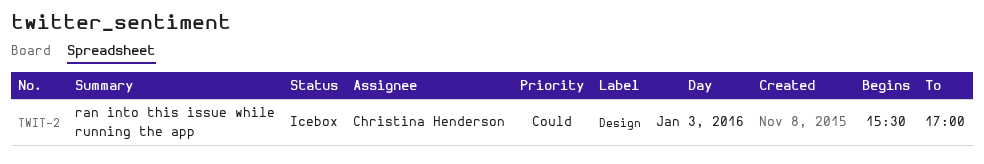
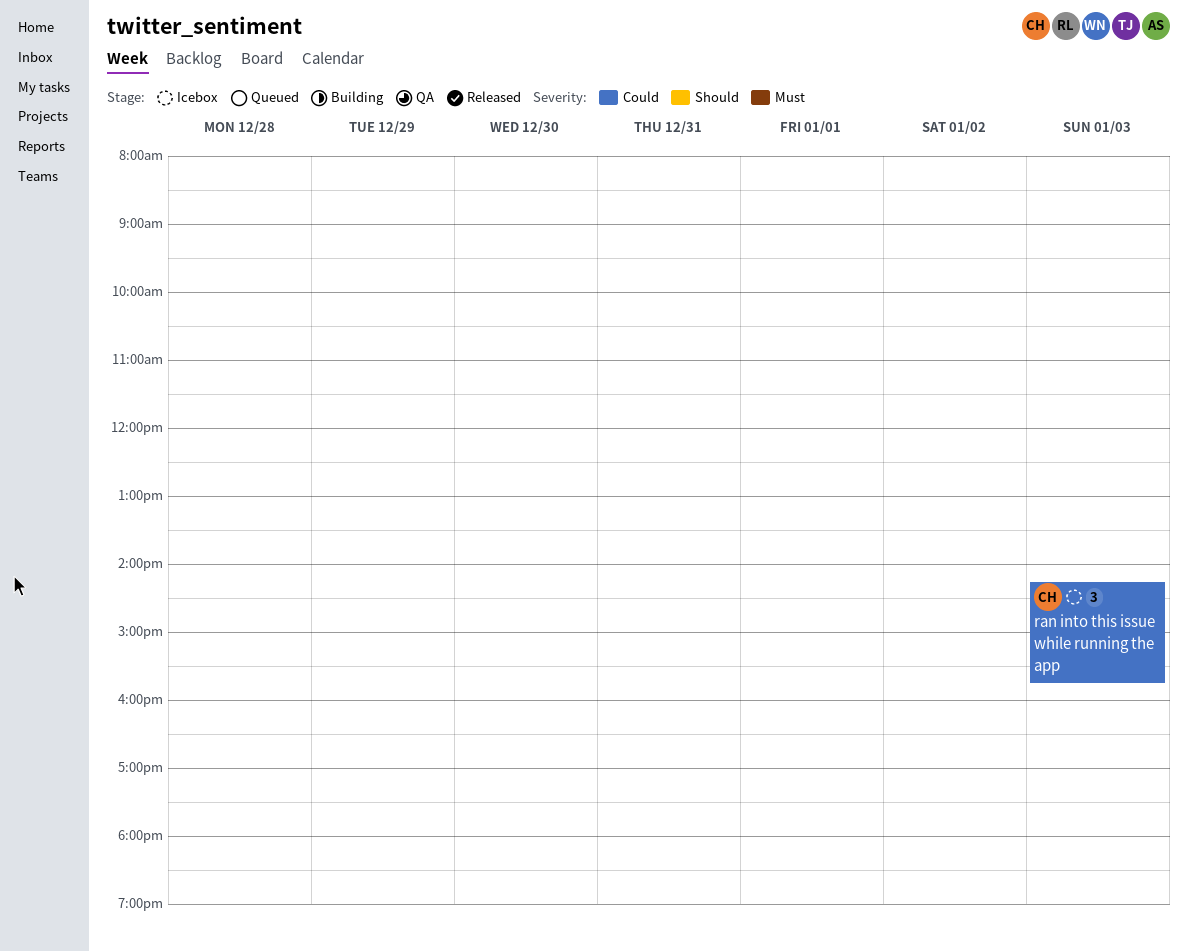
ran into this issue while running the app, begins: 15:30 -> 14:15
ran into this issue while running the app, ends: 17:00 -> 15:45

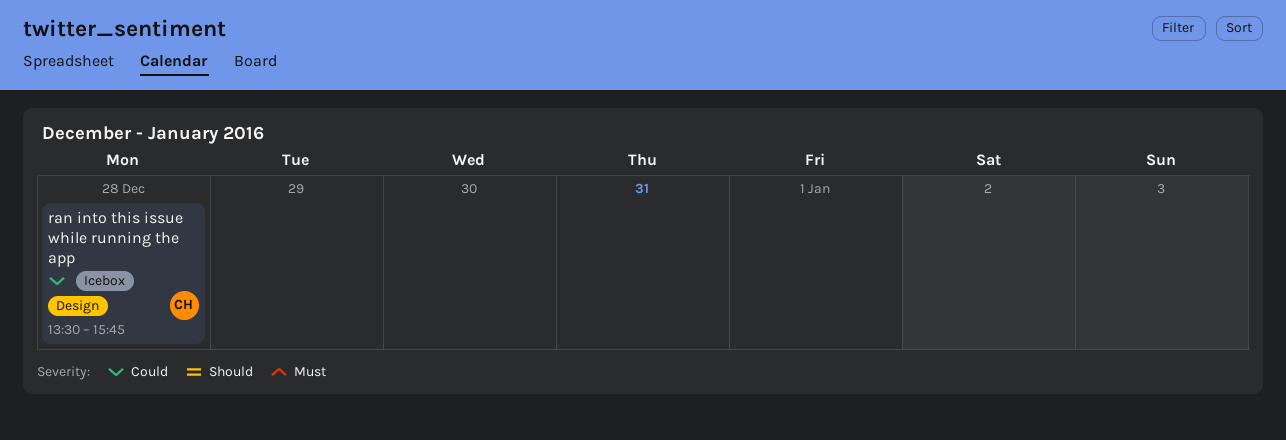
ran into this issue while running the app, day: Jan 3 -> Dec 28
ran into this issue while running the app, begins: 14:15 -> 13:30

